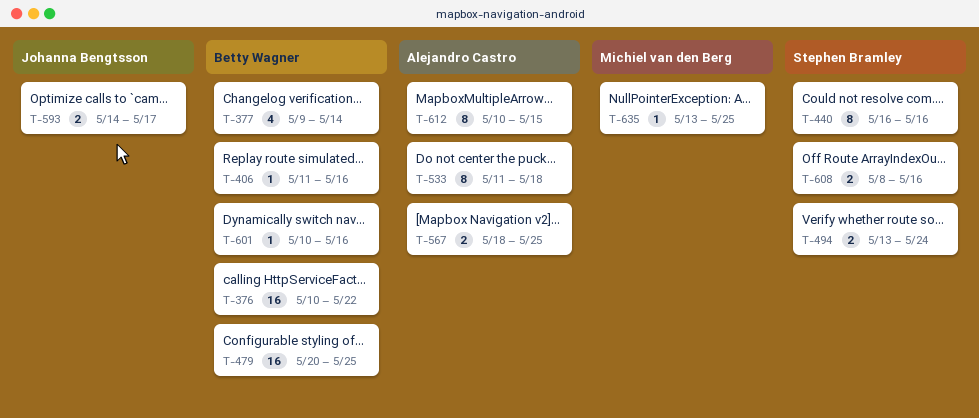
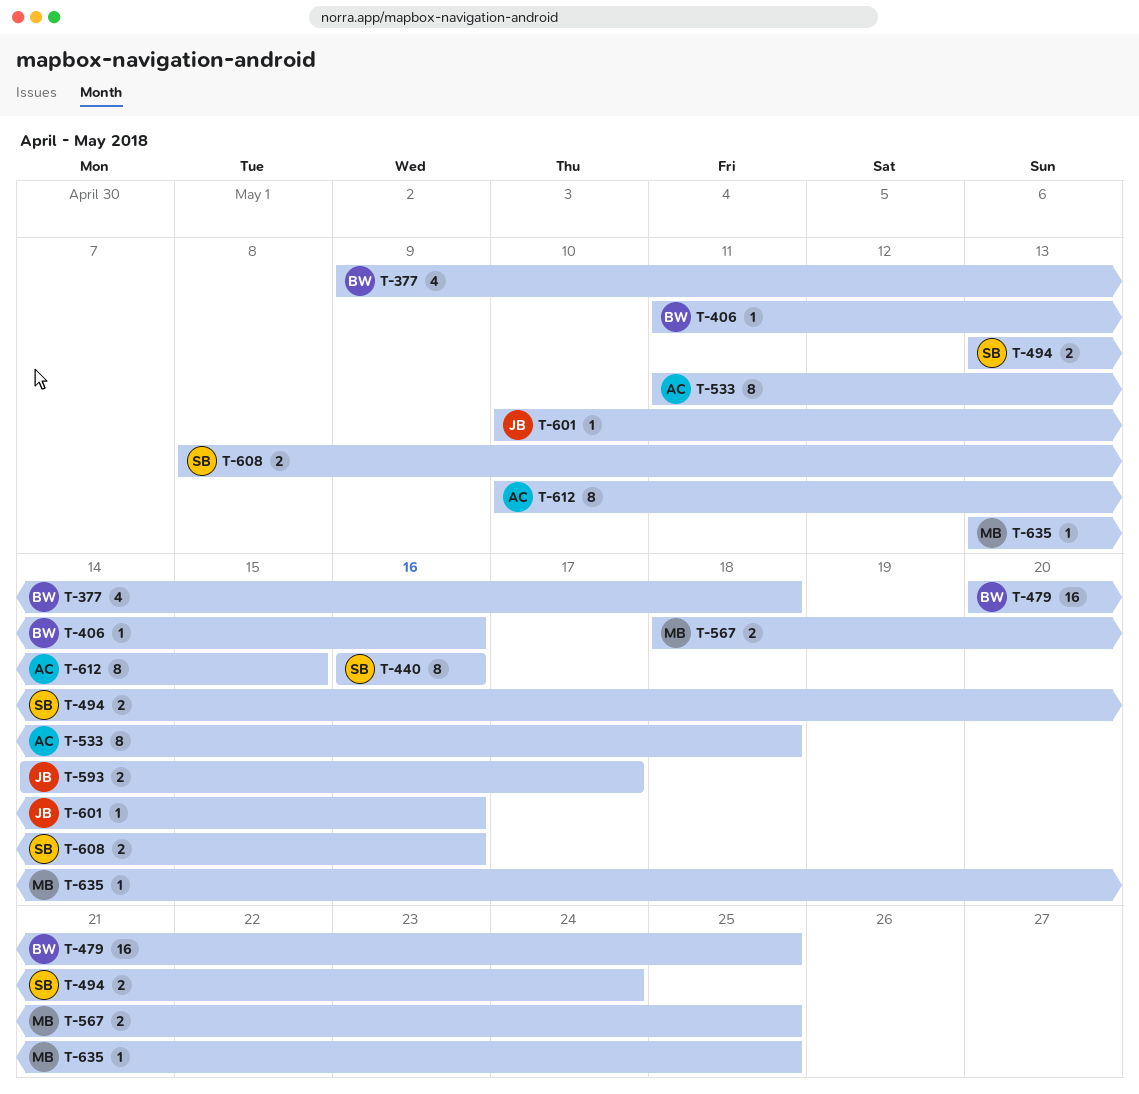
T-376: present -> none
T-377, due: May 14 -> May 18
T-567, owner: Alejandro Castro -> Michiel van den Berg
T-601, owner: Betty Wagner -> Johanna Bengtsson

